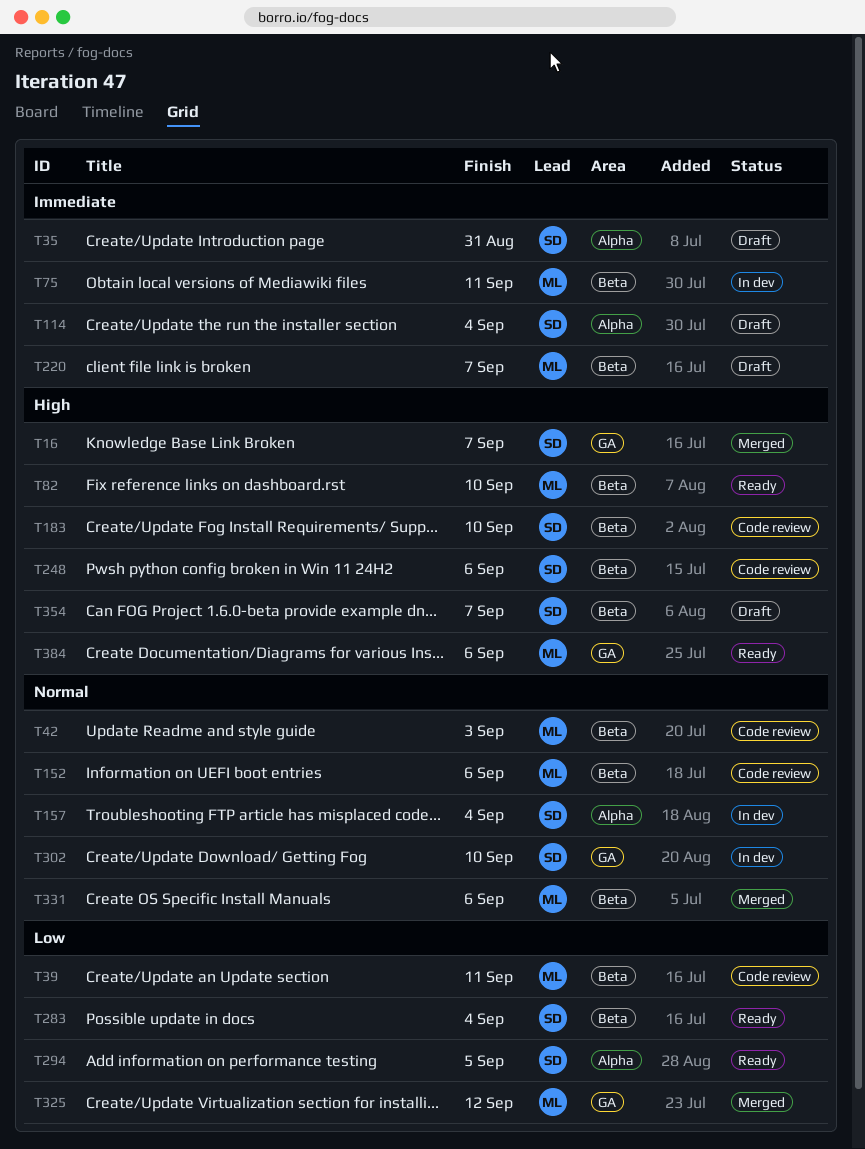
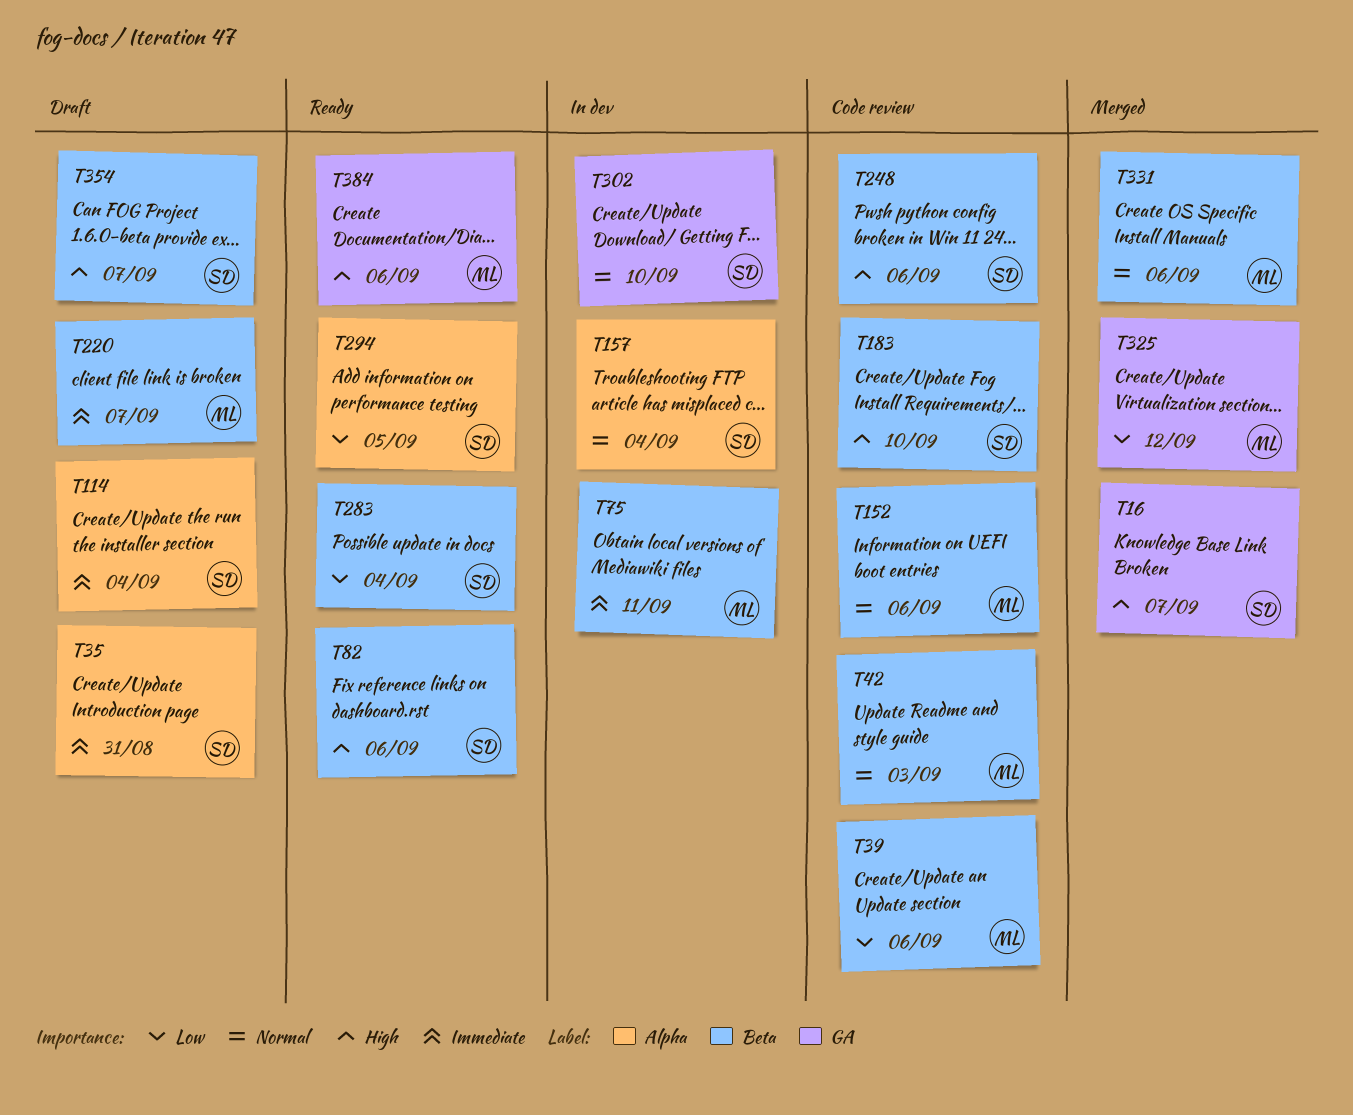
T39, due: Sep 11 -> Sep 6
T82, owner: ML -> SD
T82, due: Sep 10 -> Sep 6

